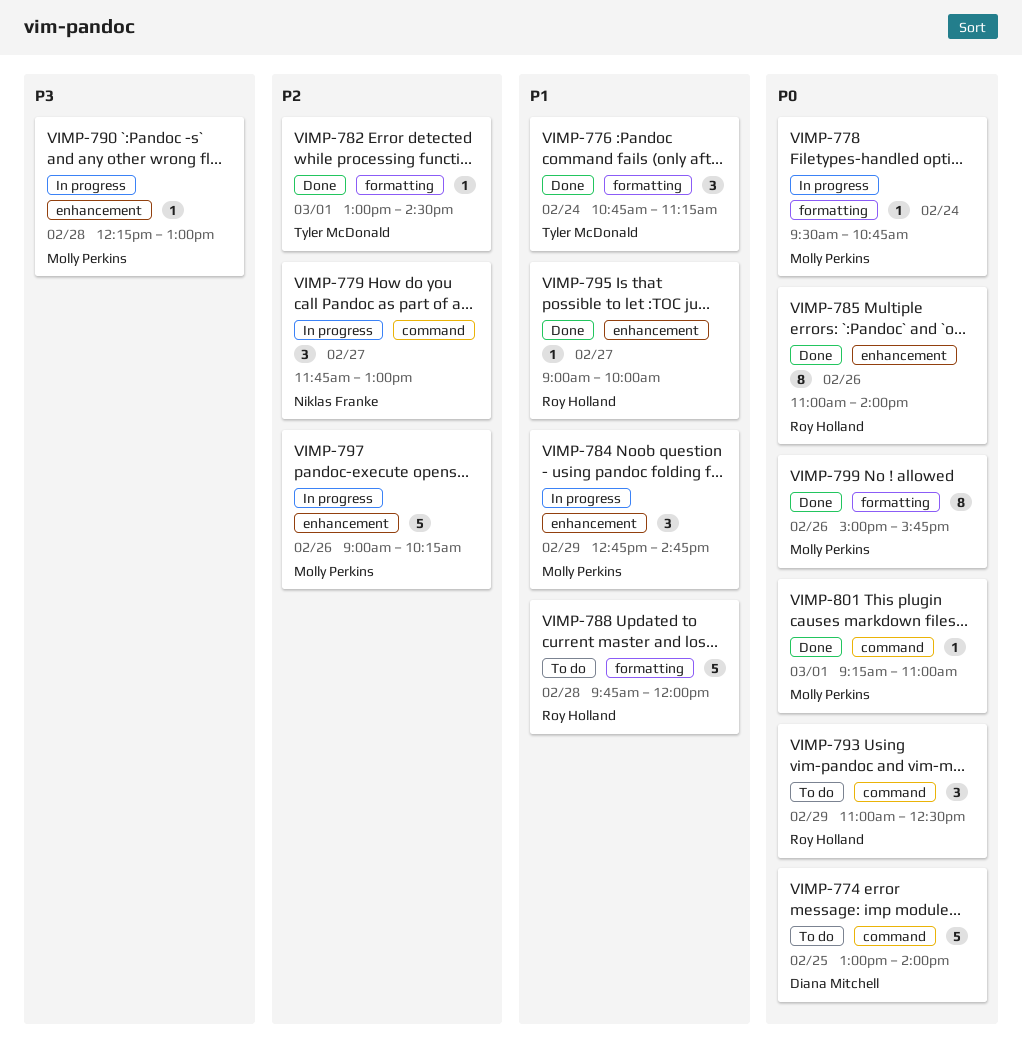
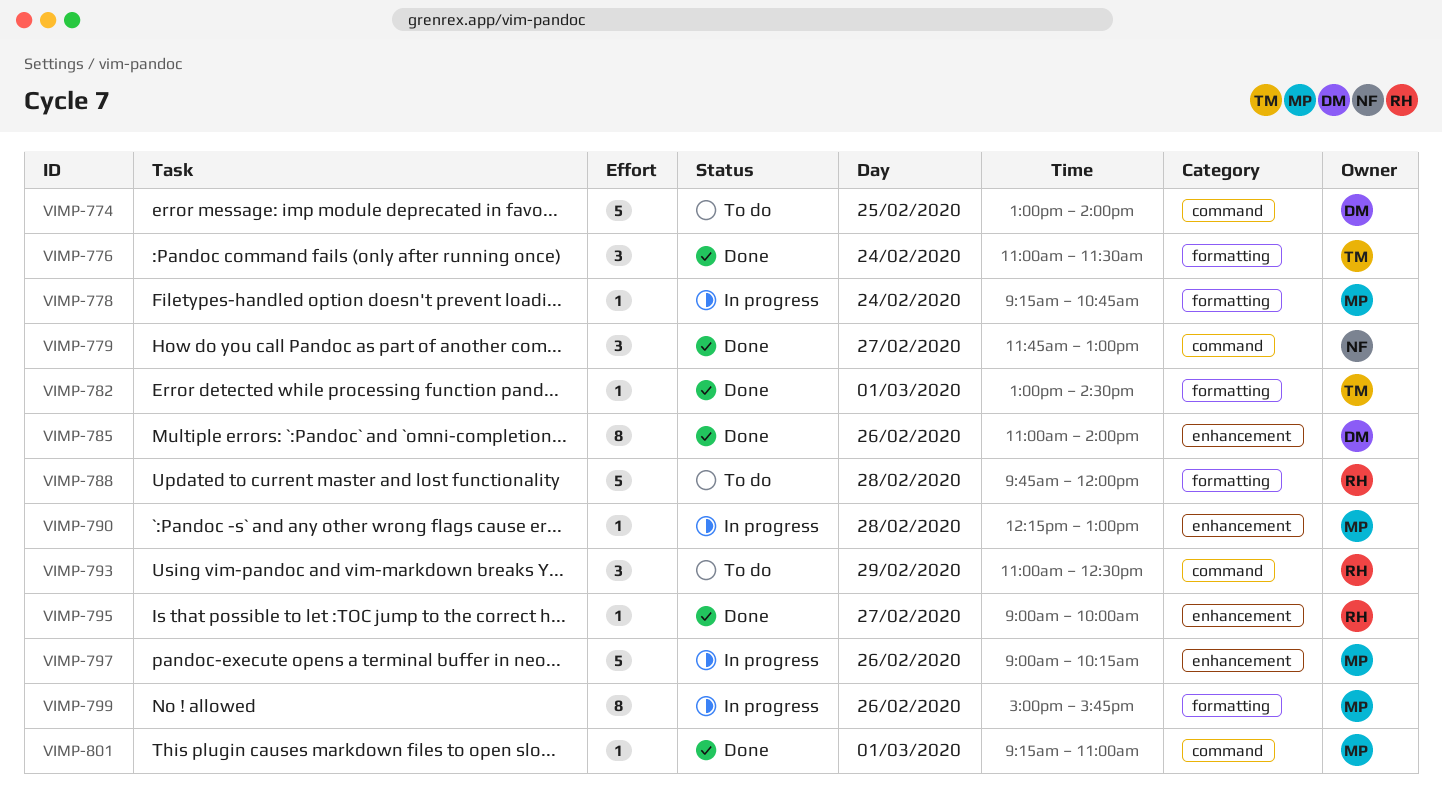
VIMP-776, begins: 10:45 -> 11:00
VIMP-776, ends: 11:15 -> 11:30
VIMP-778, begins: 09:30 -> 09:15
VIMP-779, status: In progress -> Done
VIMP-784: present -> none
VIMP-785, owner: Roy Holland -> Diana Mitchell
VIMP-799, status: Done -> In progress

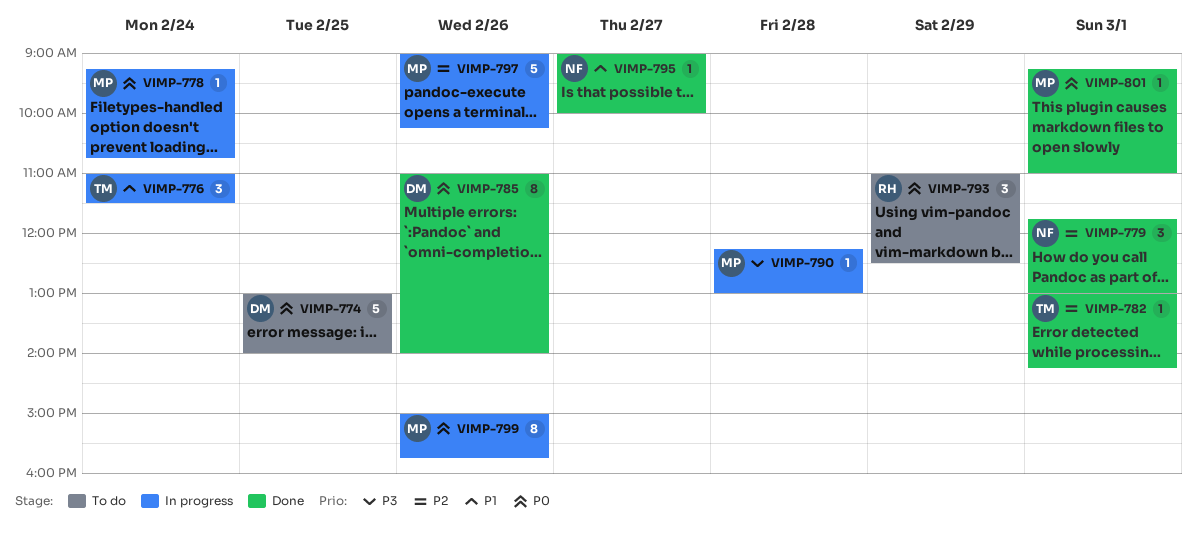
VIMP-776, status: Done -> In progress
VIMP-779, day: Feb 27 -> Mar 1
VIMP-782, ends: 14:30 -> 14:15
VIMP-788: present -> none
VIMP-795, owner: RH -> NF

